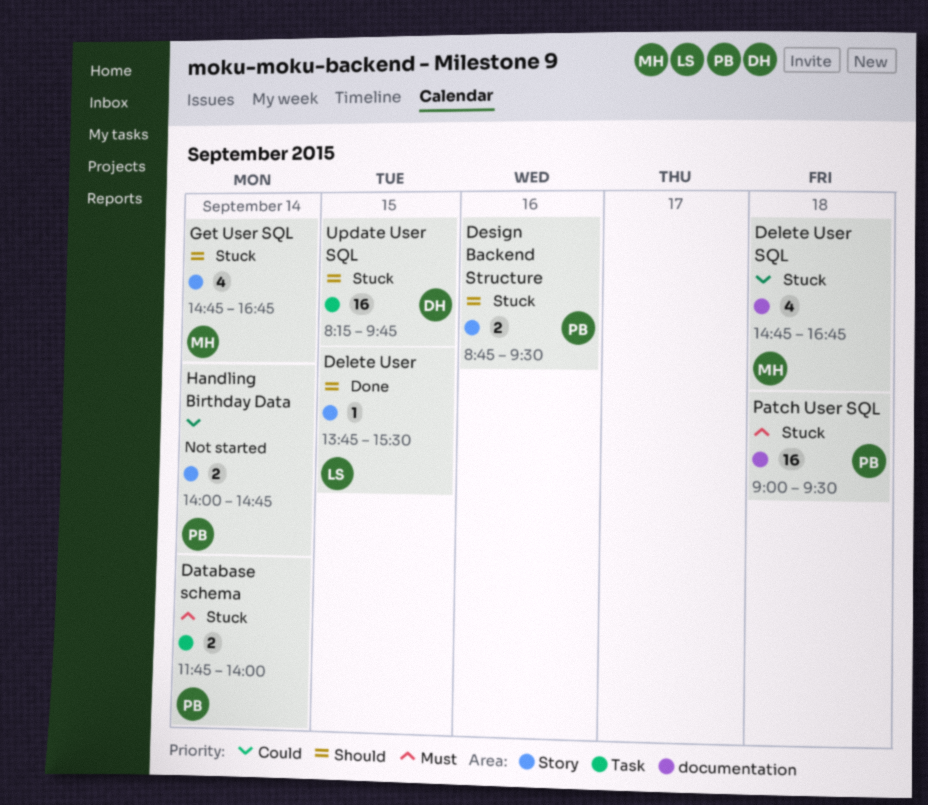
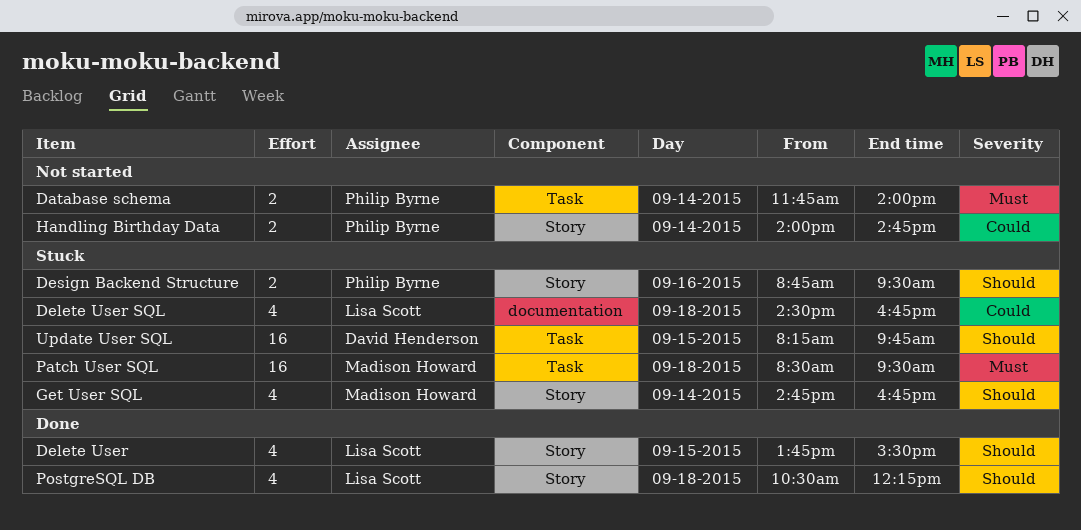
Database schema, status: Stuck -> Not started
Delete User, estimate: 1 -> 4
Delete User SQL, owner: Madison Howard -> Lisa Scott
Delete User SQL, begins: 14:45 -> 14:30
Patch User SQL, owner: Philip Byrne -> Madison Howard
Patch User SQL, label: documentation -> Task
Patch User SQL, begins: 09:00 -> 08:30
PostgreSQL DB: none -> present

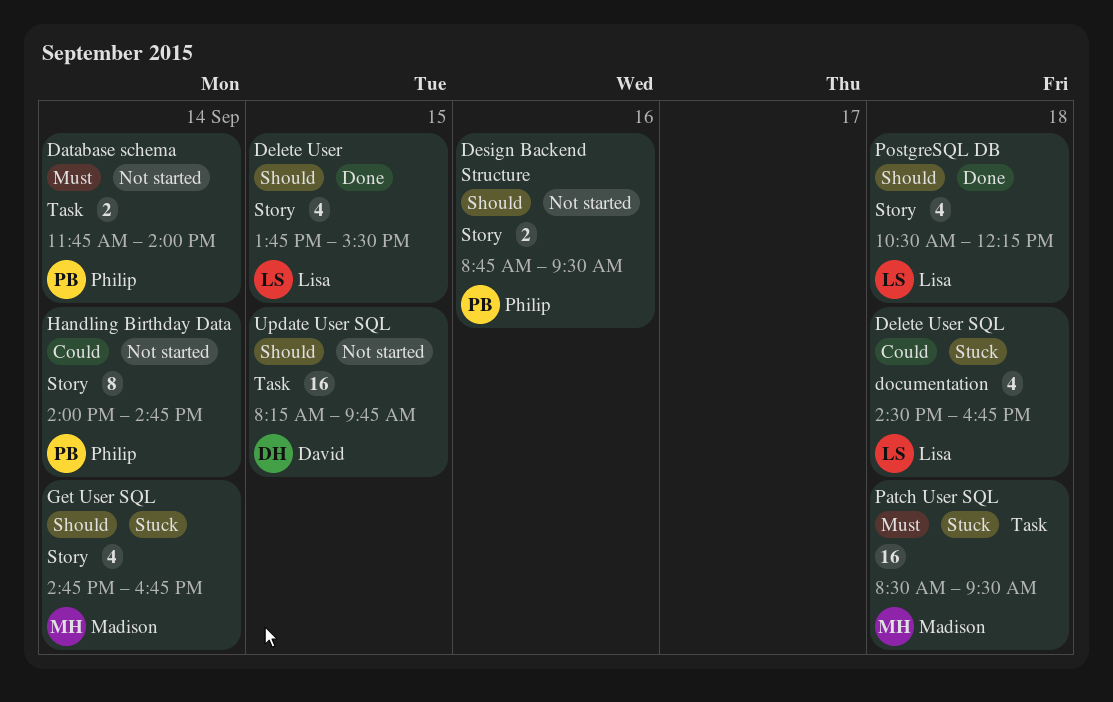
Design Backend Structure, status: Stuck -> Not started
Handling Birthday Data, estimate: 2 -> 8
Update User SQL, status: Stuck -> Not started

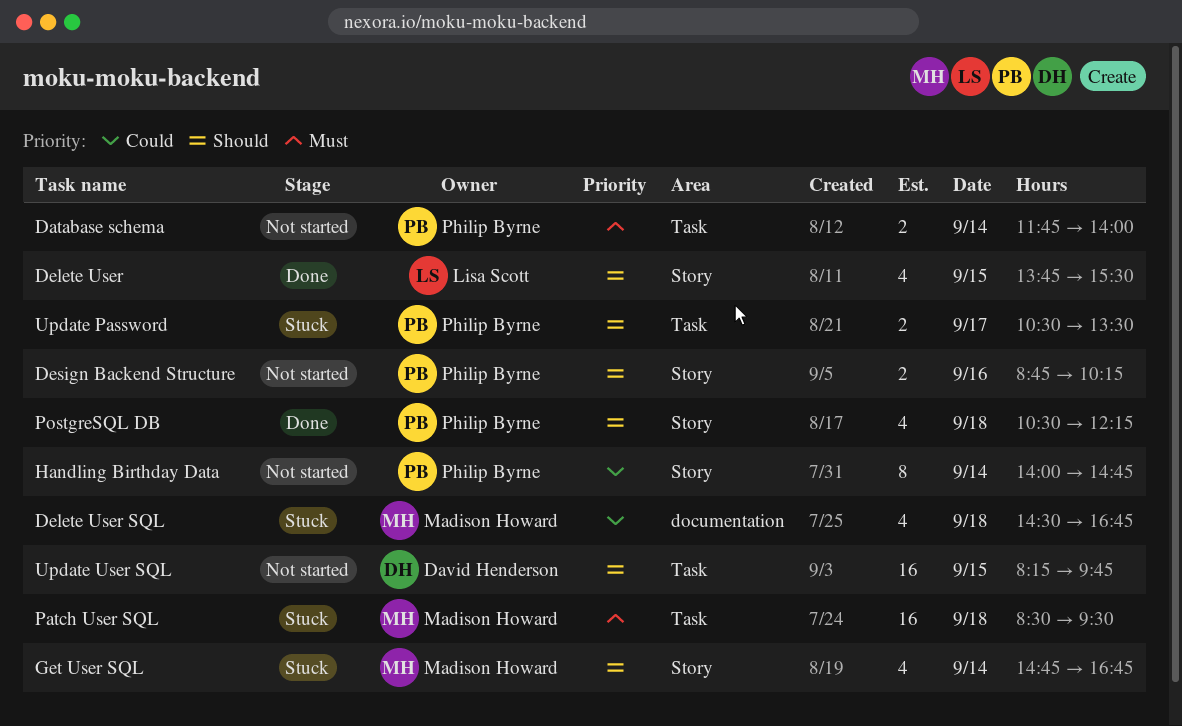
Delete User SQL, owner: Lisa Scott -> Madison Howard
Design Backend Structure, ends: 09:30 -> 10:15
PostgreSQL DB, owner: Lisa Scott -> Philip Byrne
Update Password: none -> present

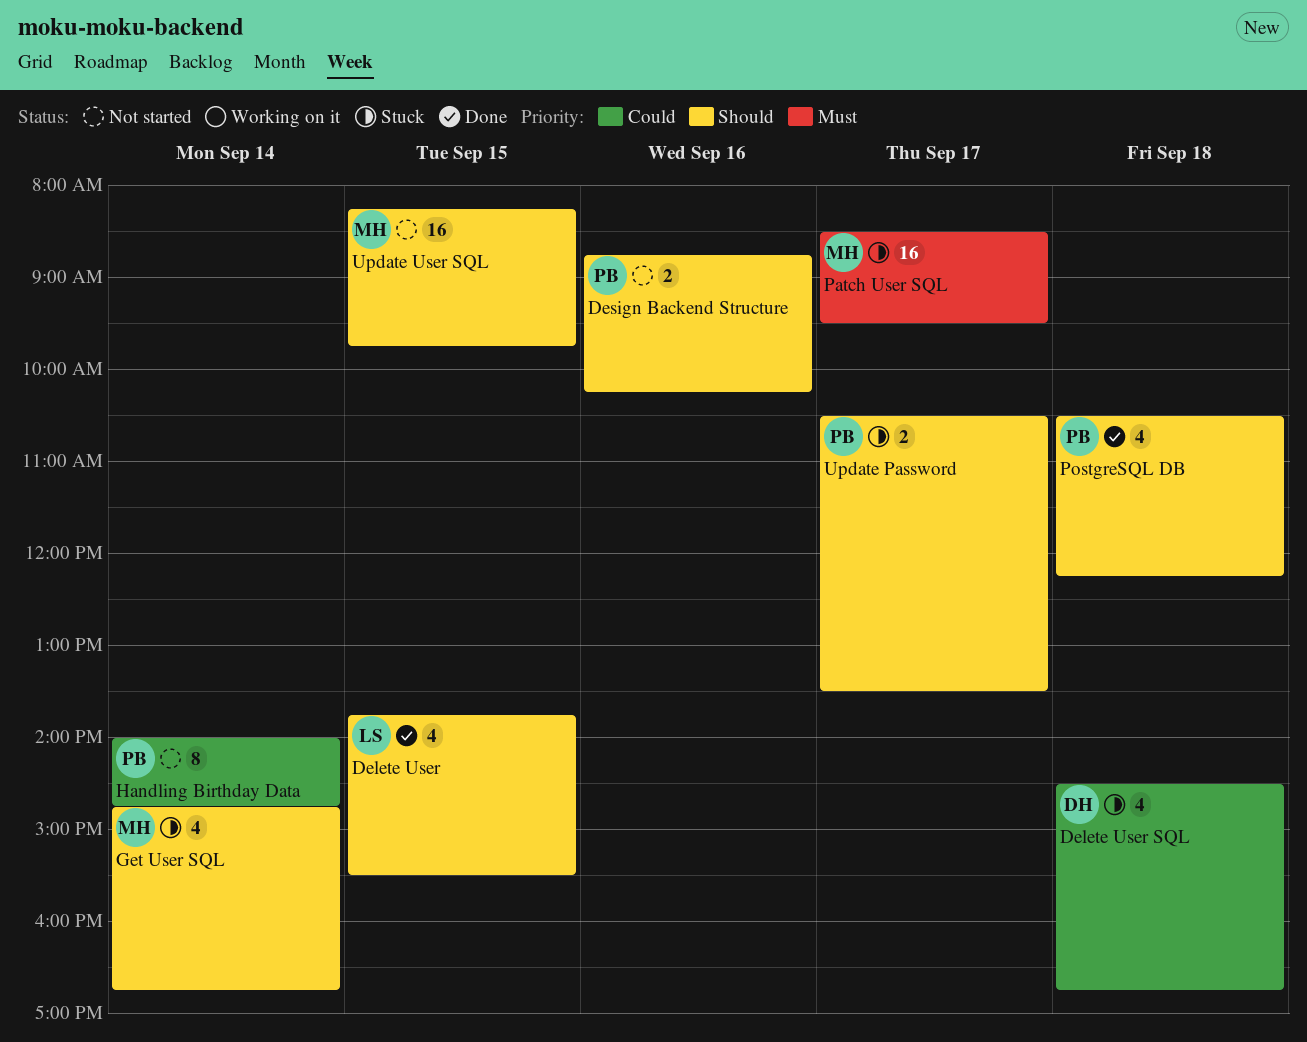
Database schema: present -> none
Delete User SQL, owner: Madison Howard -> David Henderson
Patch User SQL, day: Sep 18 -> Sep 17
Update User SQL, owner: David Henderson -> Madison Howard

